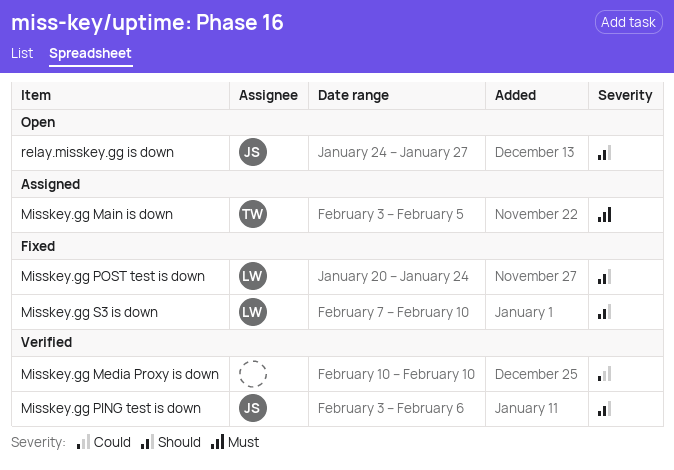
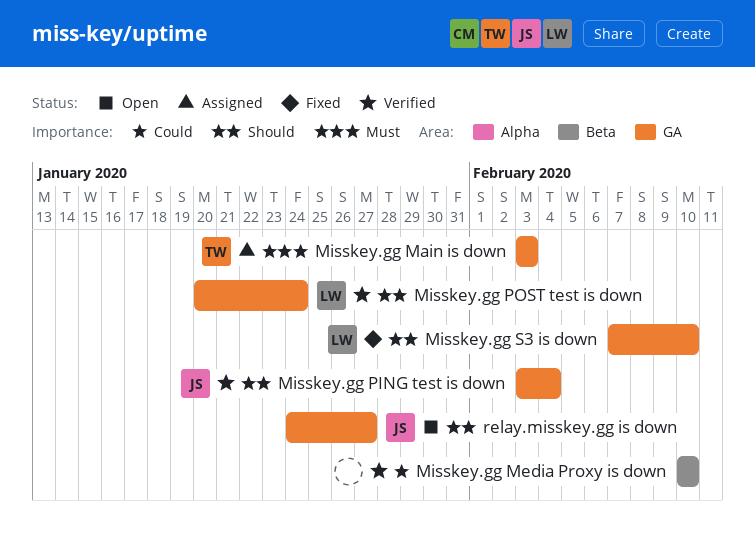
Misskey.gg Main is down, due: Feb 5 -> Feb 3
Misskey.gg PING test is down, due: Feb 6 -> Feb 4
Misskey.gg POST test is down, status: Fixed -> Verified

